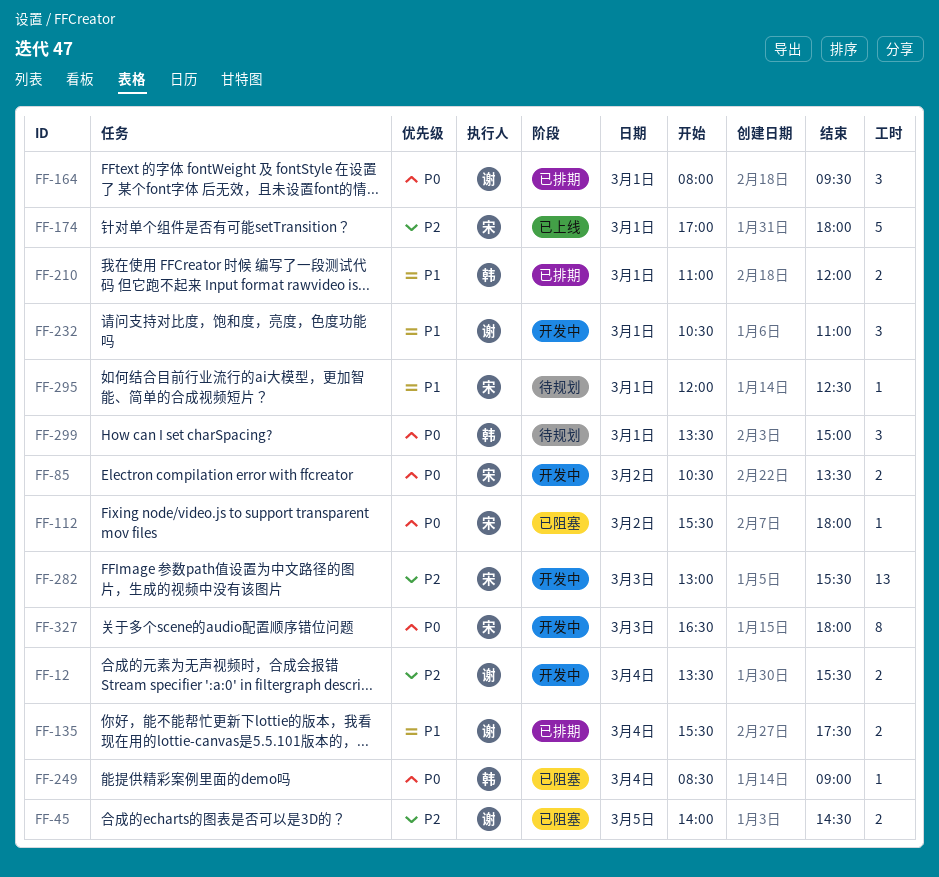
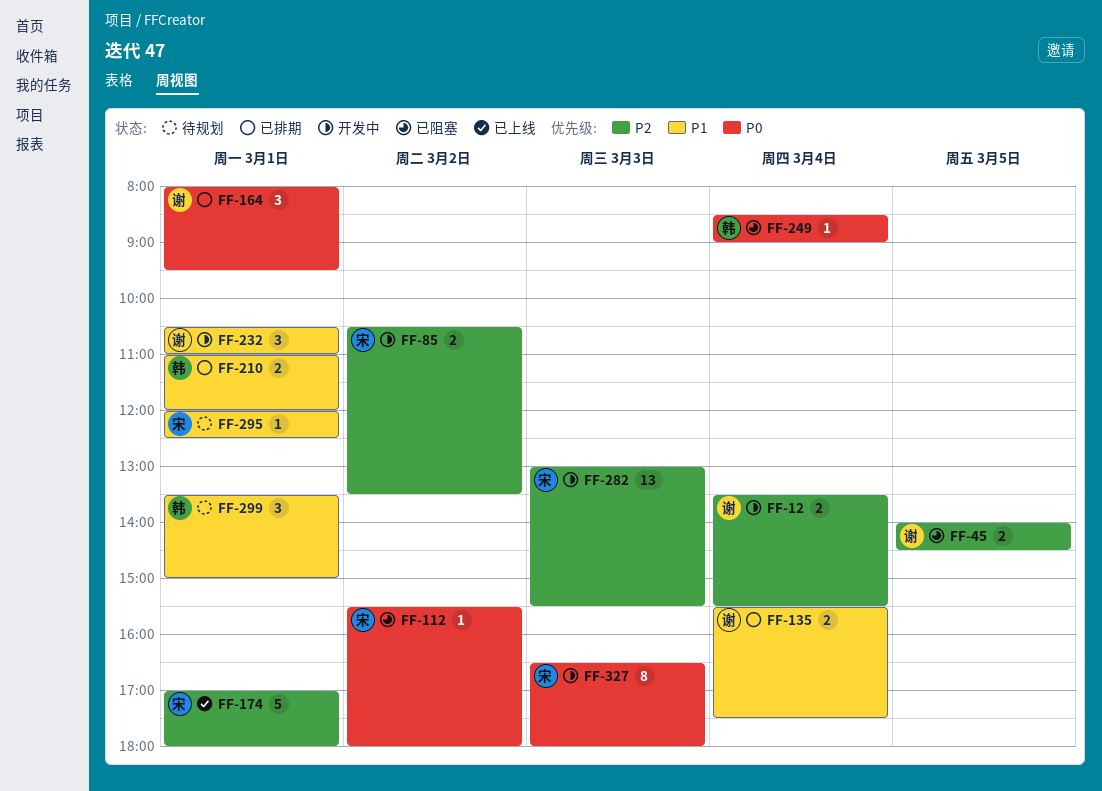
FF-85, priority: P0 -> P2
FF-299, priority: P0 -> P1

